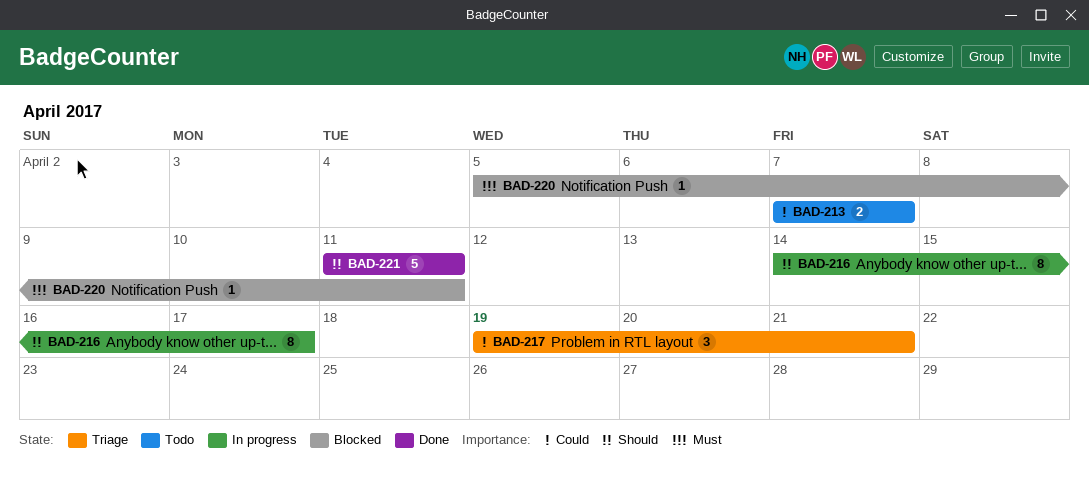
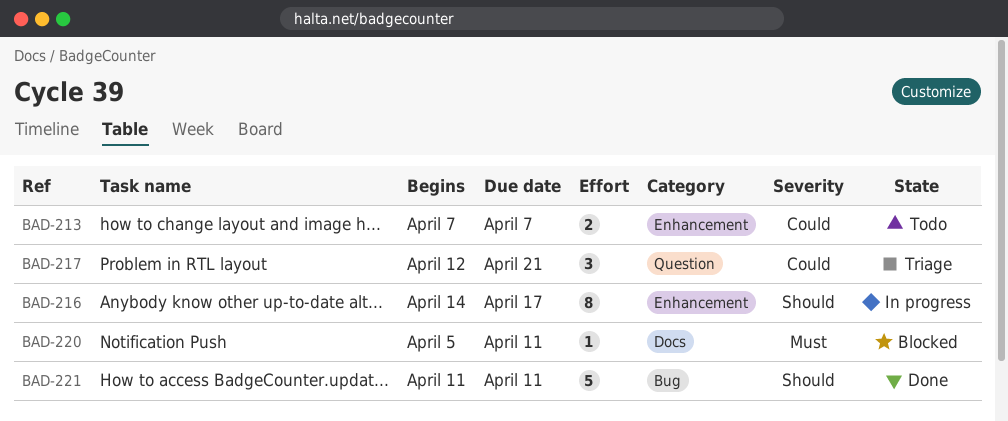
BAD-217, start: Apr 19 -> Apr 12

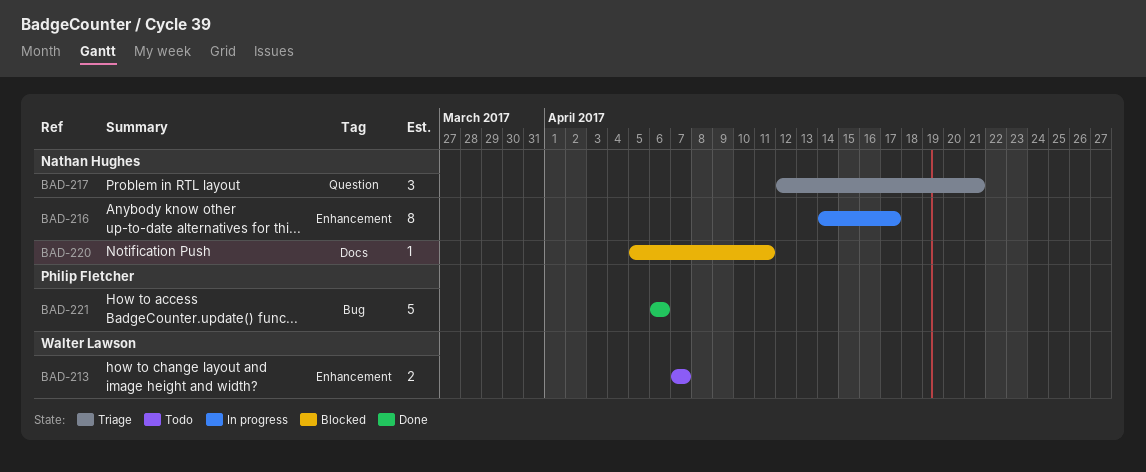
BAD-221, start: Apr 11 -> Apr 6
BAD-221, due: Apr 11 -> Apr 6

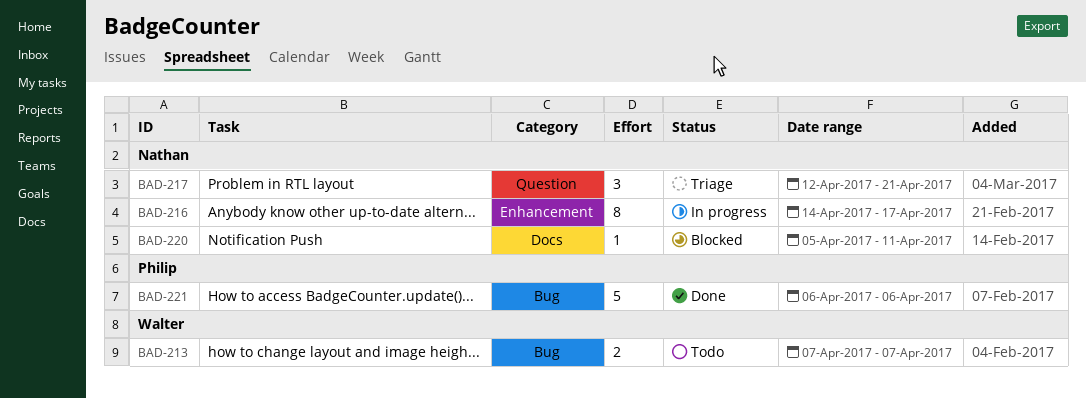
BAD-213, label: Enhancement -> Bug

